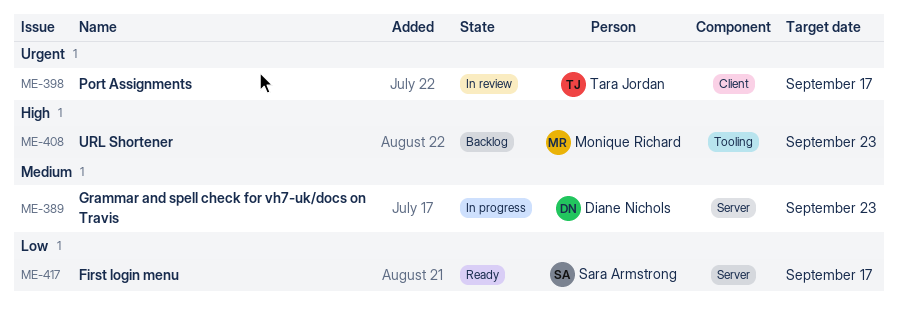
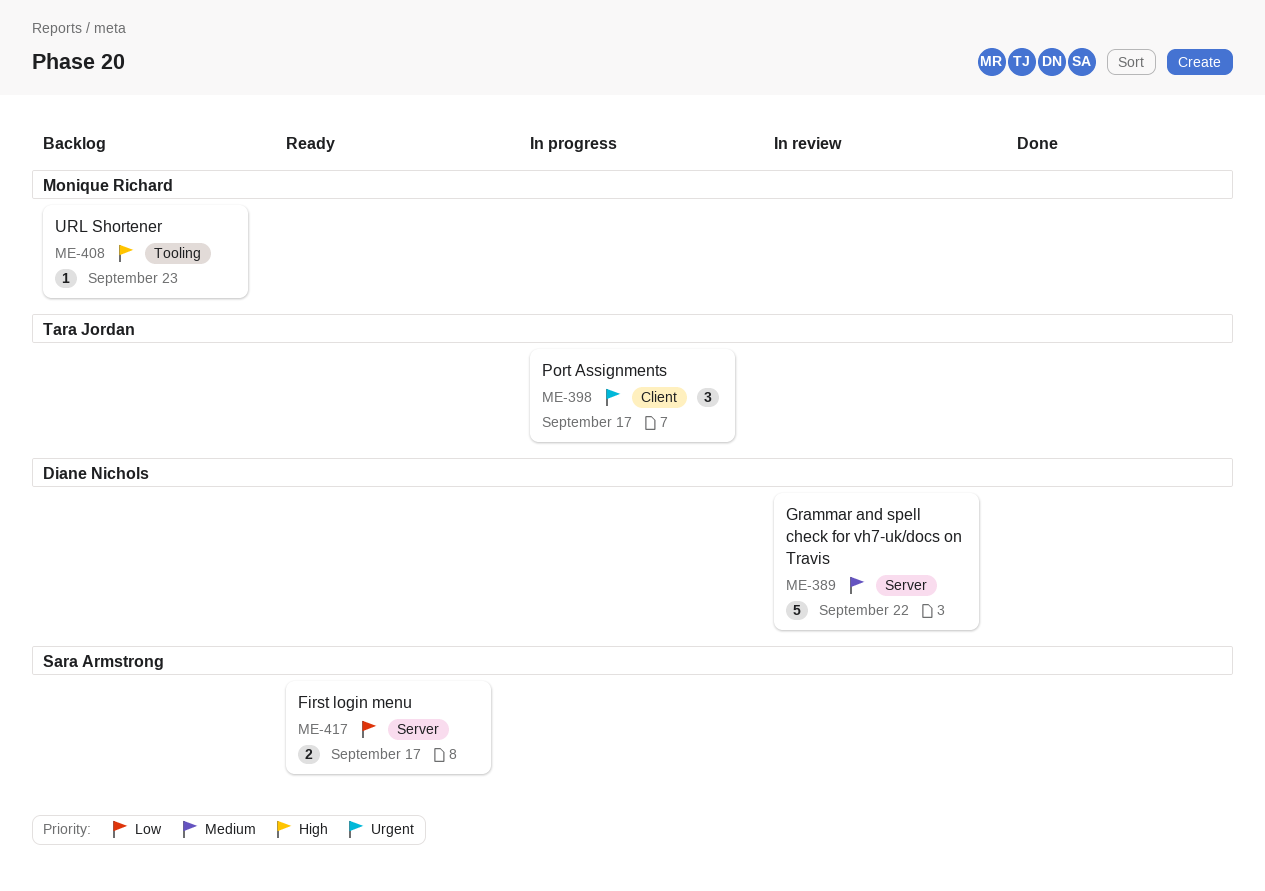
ME-389, status: In progress -> In review
ME-389, due: Sep 23 -> Sep 22
ME-398, status: In review -> In progress

